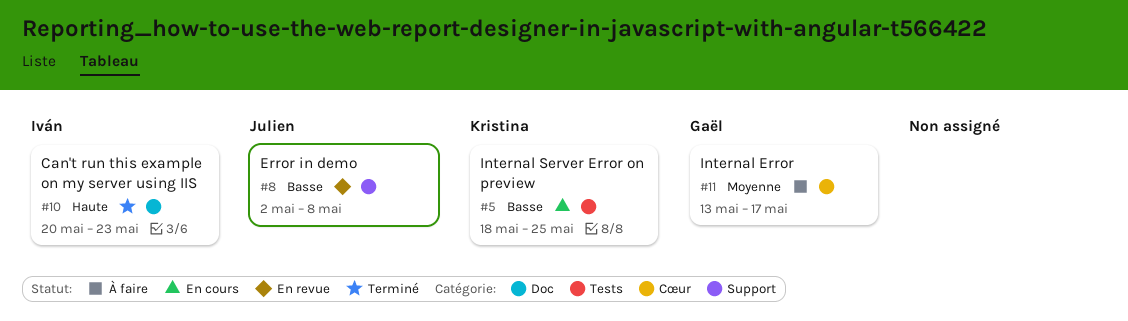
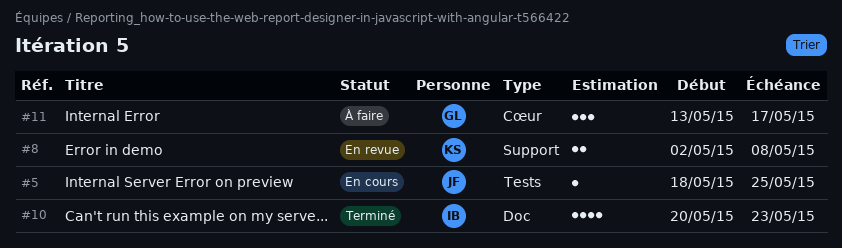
#5, owner: Kristina -> Julien
#8, owner: Julien -> Kristina

